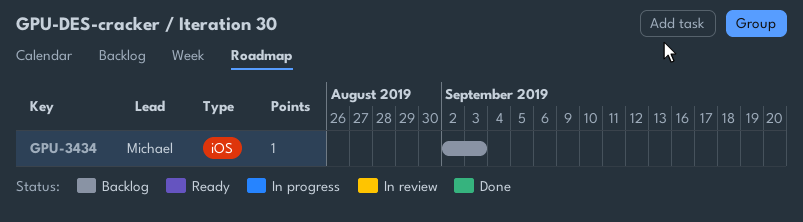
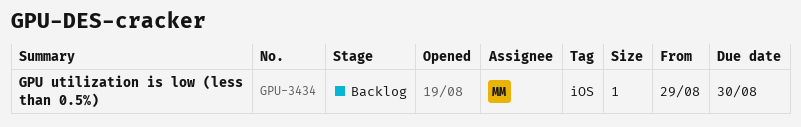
GPU-3434, start: Sep 2 -> Aug 29
GPU-3434, due: Sep 3 -> Aug 30

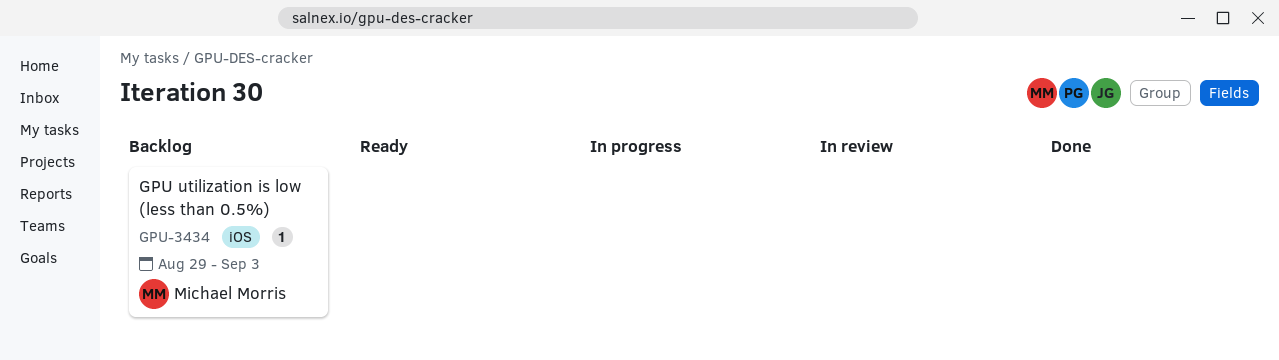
GPU-3434, due: Aug 30 -> Sep 3

